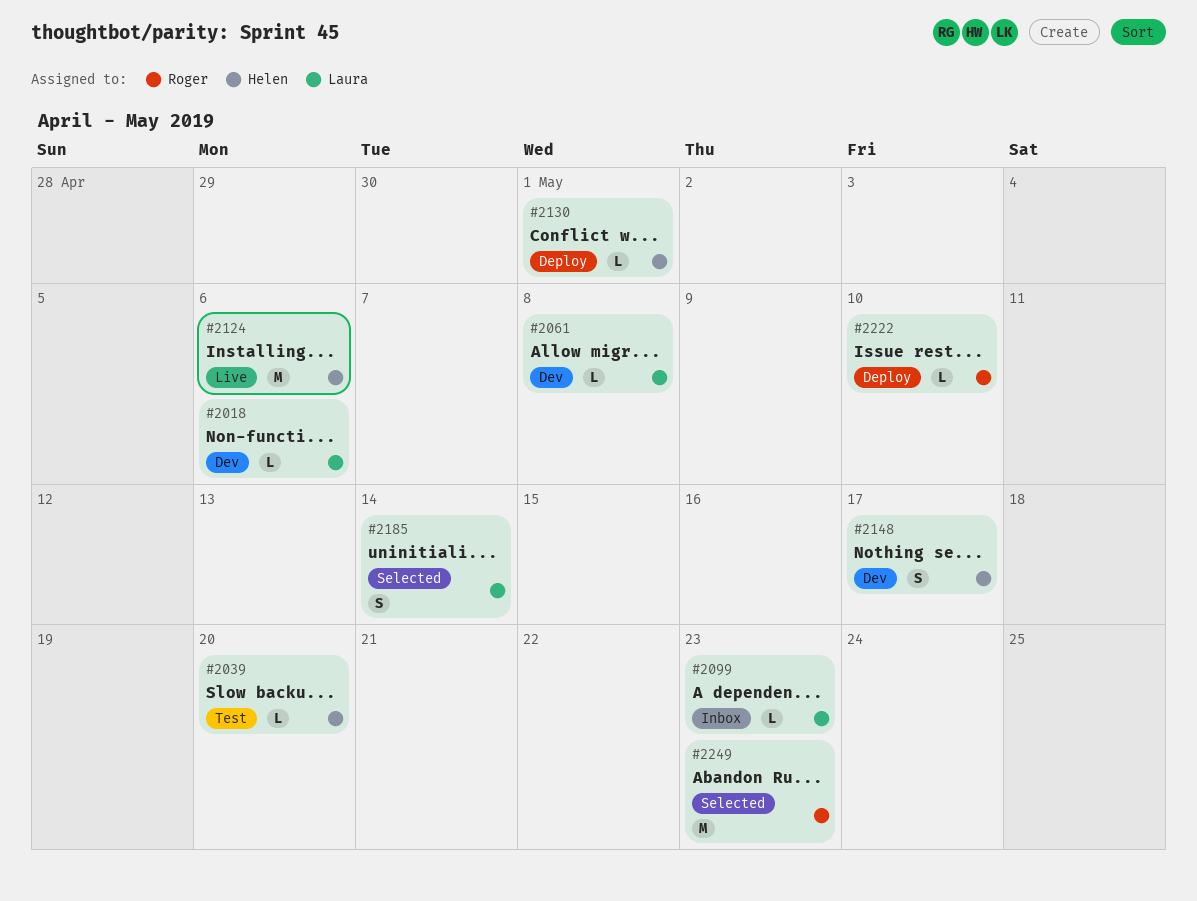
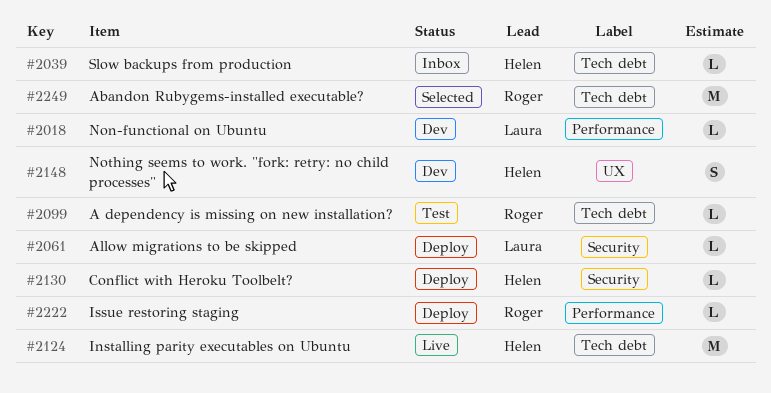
#2039, status: Test -> Inbox
#2061, status: Dev -> Deploy
#2099, status: Inbox -> Test
#2099, owner: Laura -> Roger
#2185: present -> none

